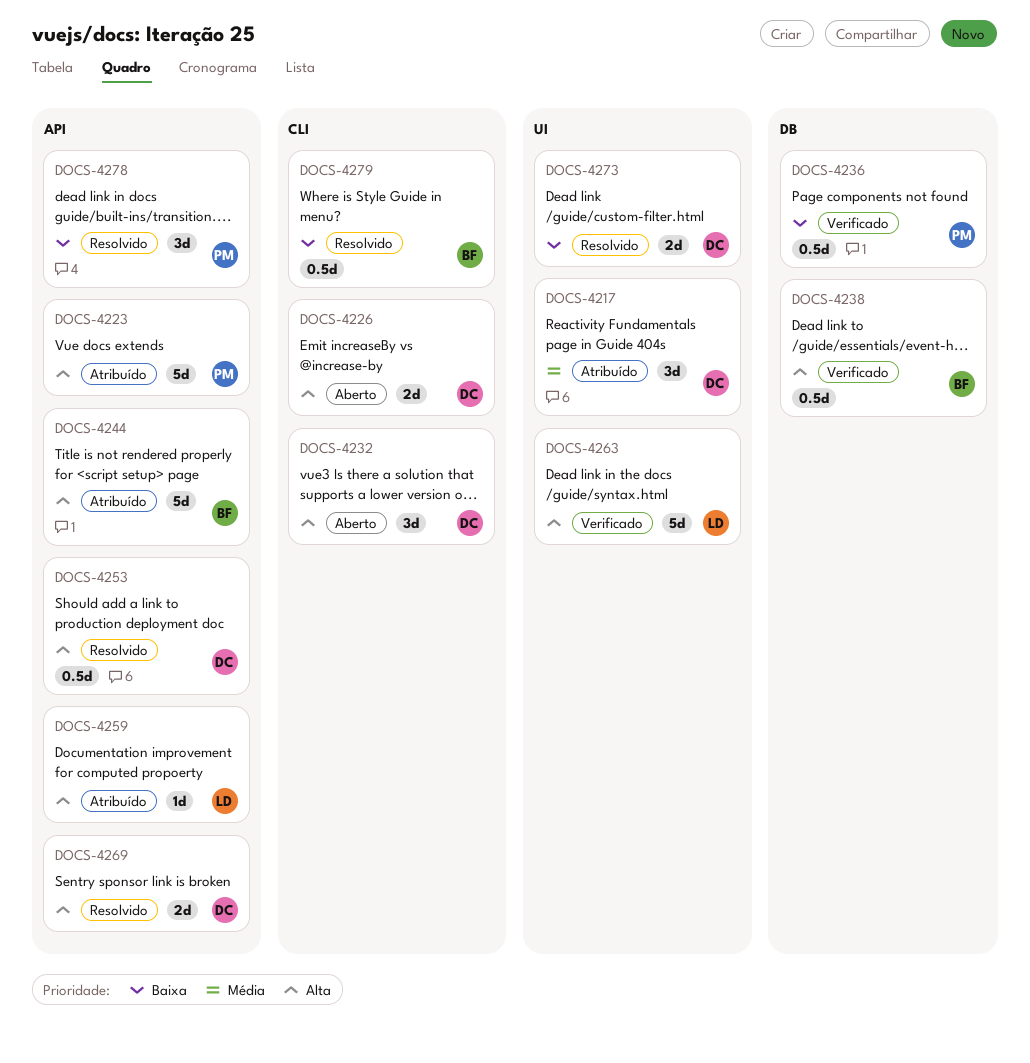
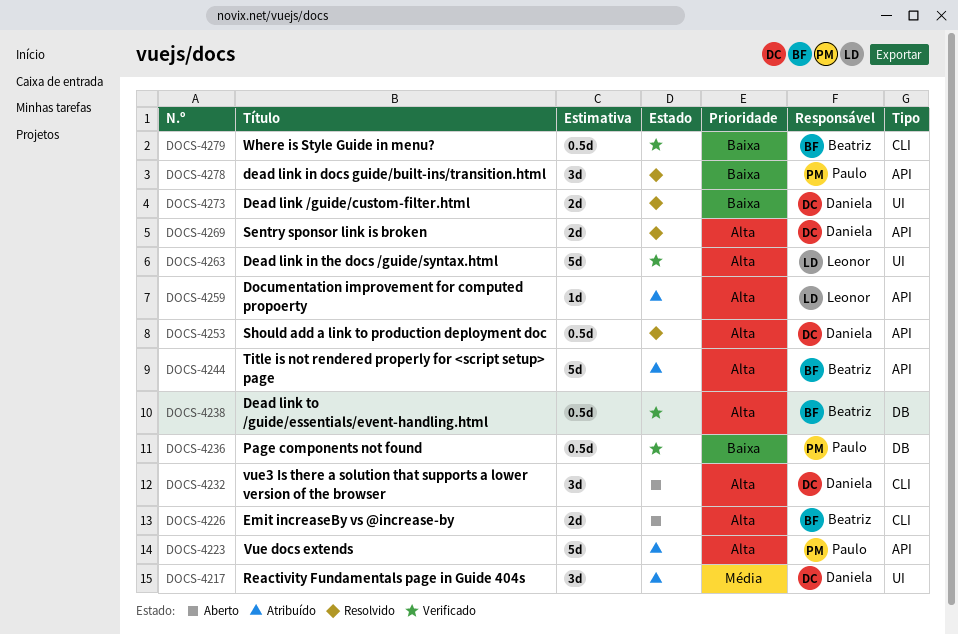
DOCS-4226, owner: Daniela -> Beatriz
DOCS-4279, status: Resolvido -> Verificado

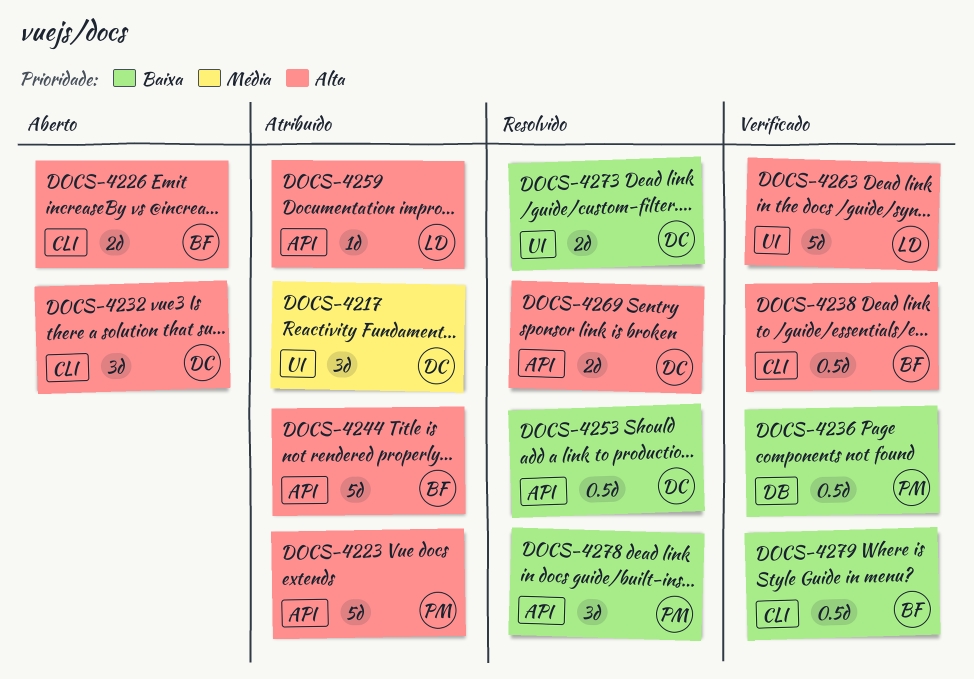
DOCS-4238, label: DB -> CLI
DOCS-4253, priority: Alta -> Baixa

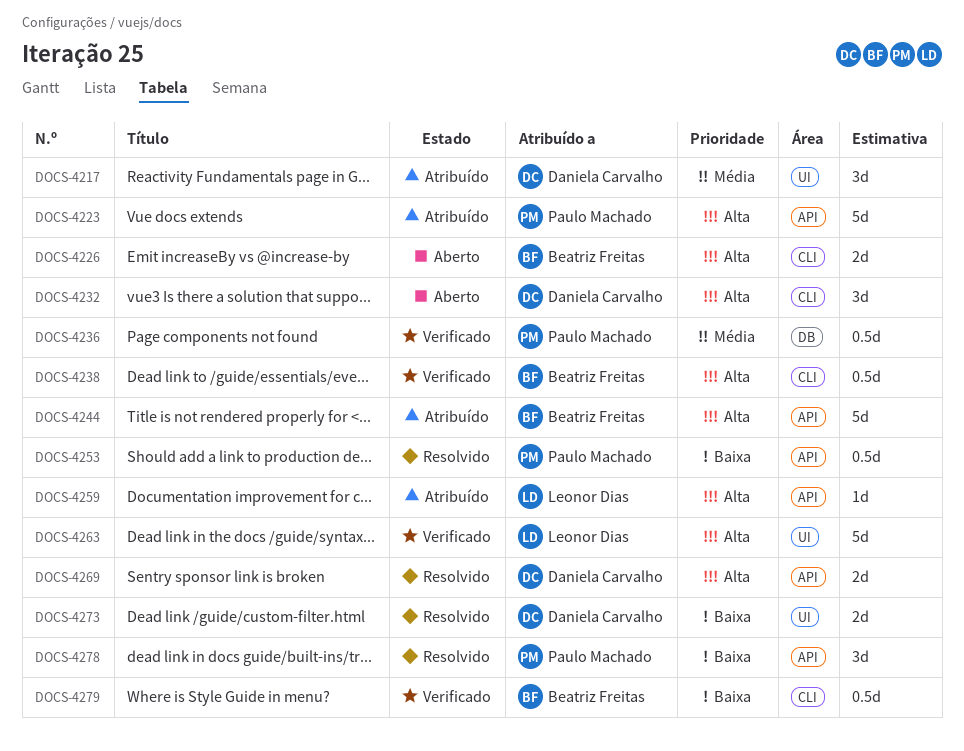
DOCS-4236, priority: Baixa -> Média
DOCS-4253, owner: Daniela Carvalho -> Paulo Machado

